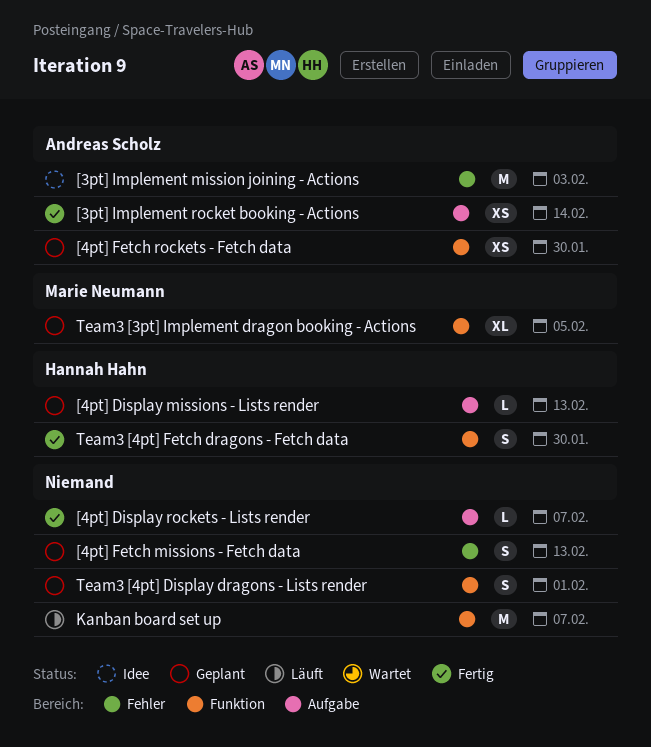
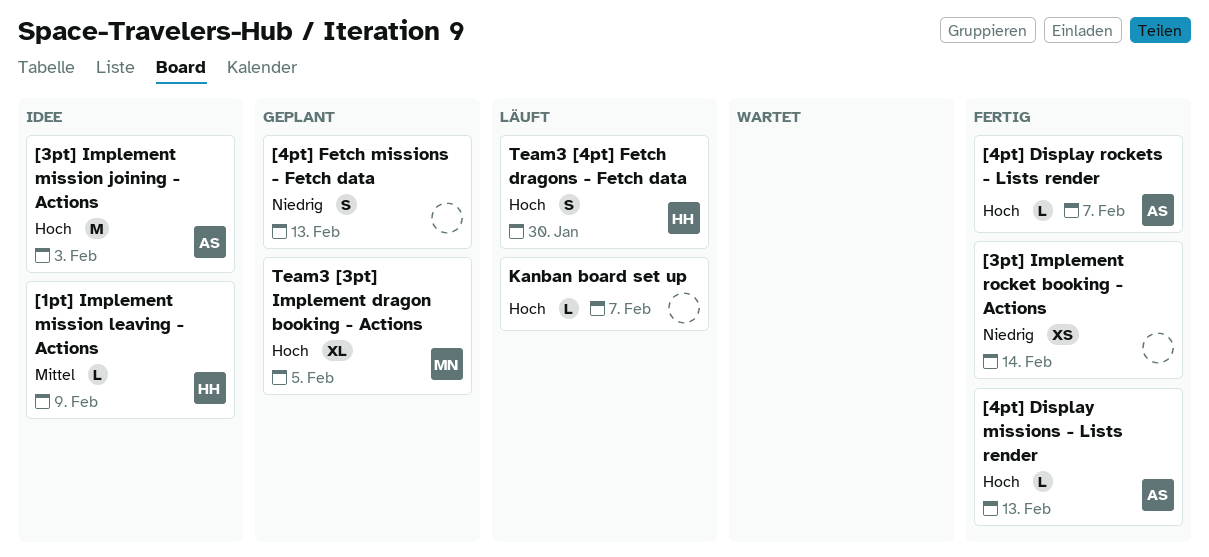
[1pt] Implement mission leaving - Actions: none -> present
[3pt] Implement rocket booking - Actions, owner: Andreas Scholz -> none
[4pt] Display missions - Lists render, status: Geplant -> Fertig
[4pt] Display missions - Lists render, owner: Hannah Hahn -> Andreas Scholz
[4pt] Display rockets - Lists render, owner: none -> Andreas Scholz
[4pt] Fetch rockets - Fetch data: present -> none
Kanban board set up, estimate: M -> L
Team3 [4pt] Display dragons - Lists render: present -> none
Team3 [4pt] Fetch dragons - Fetch data, status: Fertig -> Läuft

